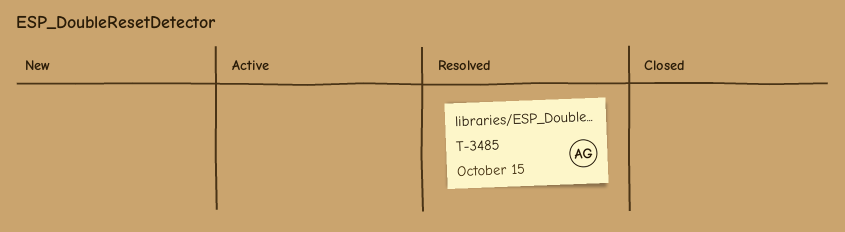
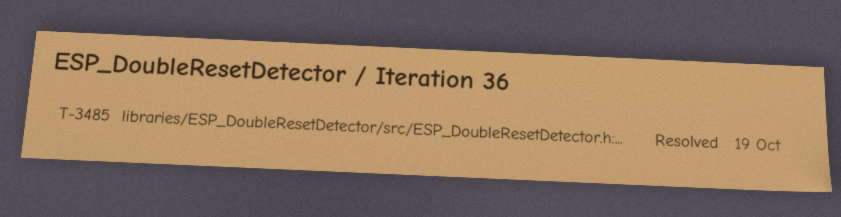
T-3485, due: Oct 15 -> Oct 19

